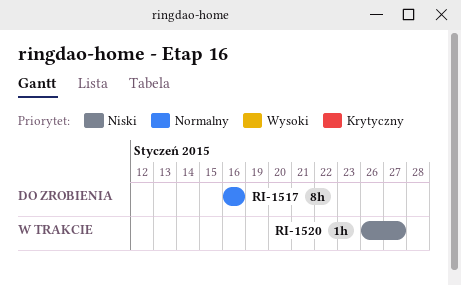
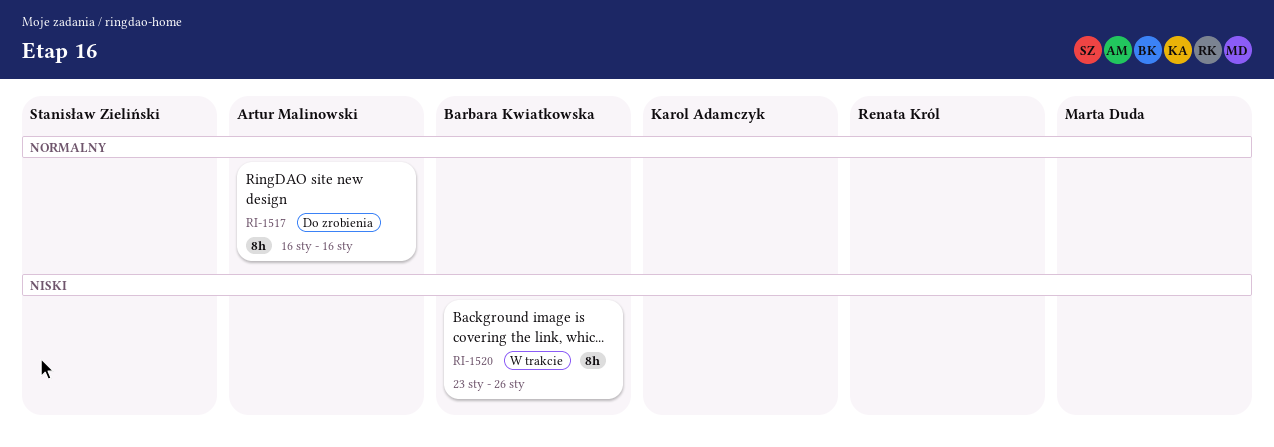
RI-1520, estimate: 1h -> 8h
RI-1520, start: Jan 26 -> Jan 23
RI-1520, due: Jan 27 -> Jan 26

